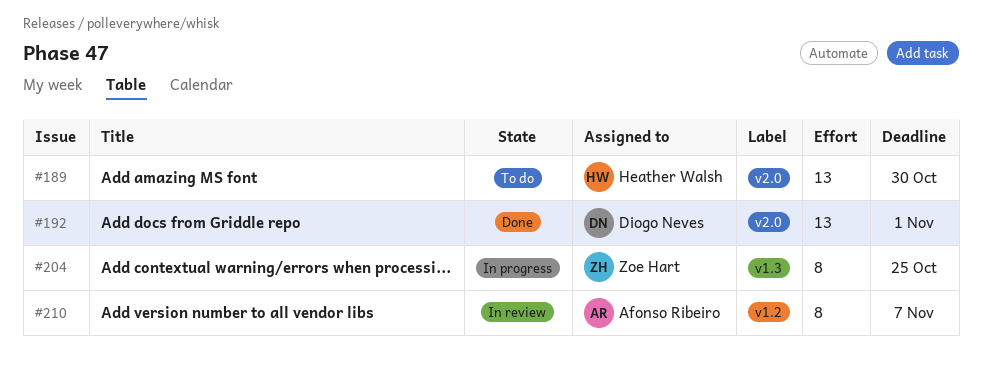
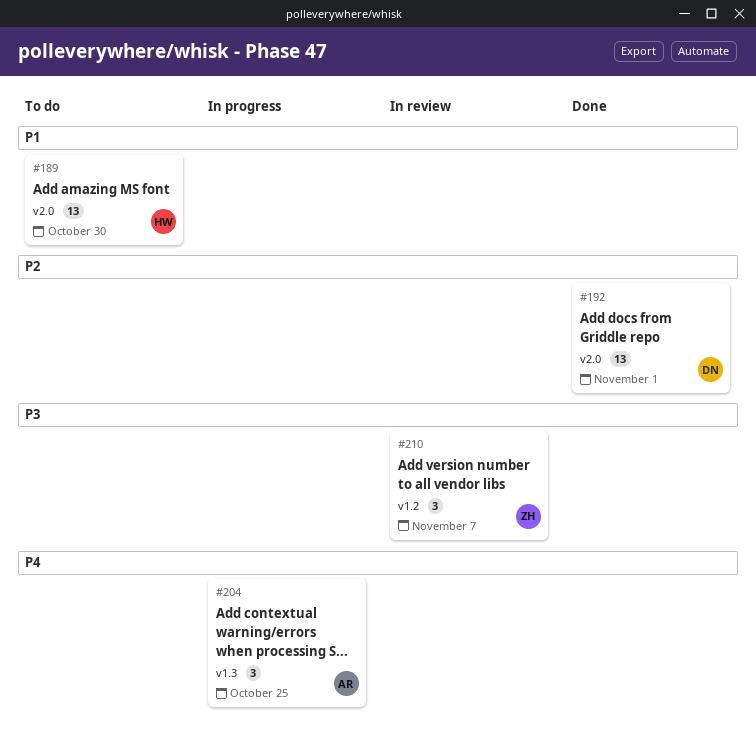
#204, owner: Zoe Hart -> Afonso Ribeiro
#204, estimate: 8 -> 3
#210, owner: Afonso Ribeiro -> Zoe Hart
#210, estimate: 8 -> 3

